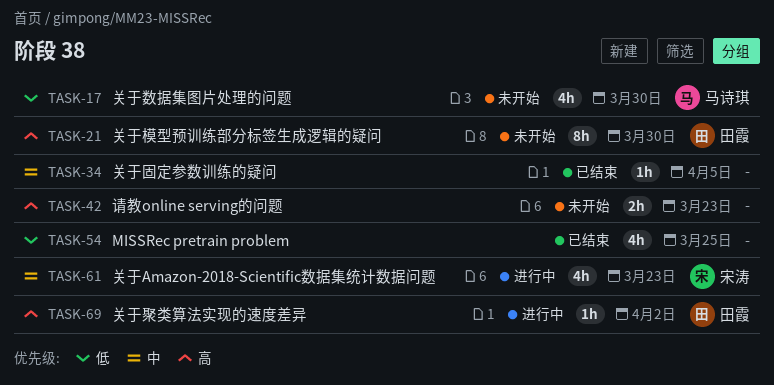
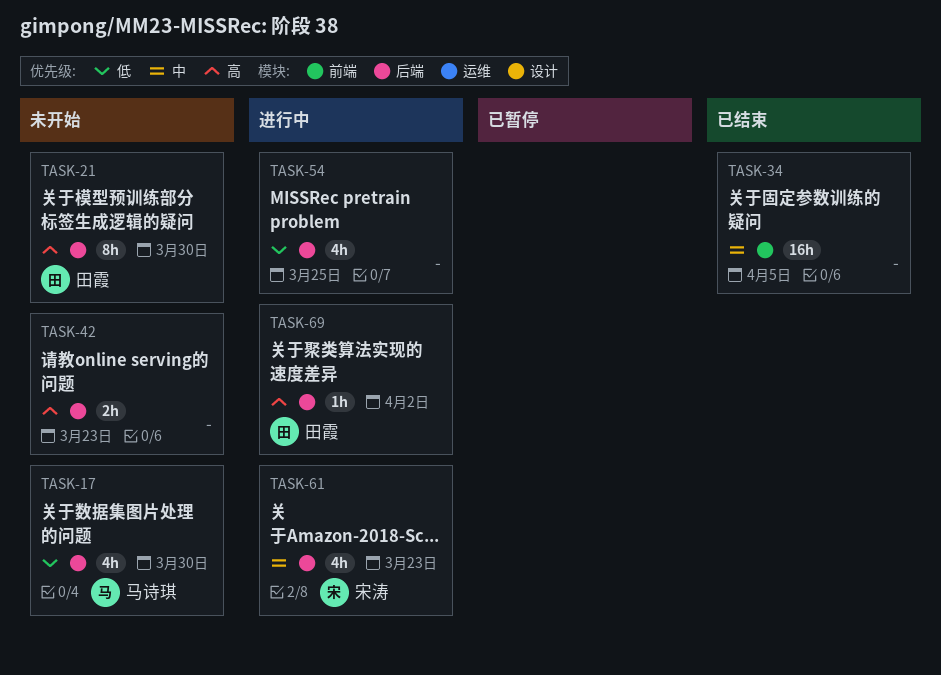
TASK-34, estimate: 1h -> 16h
TASK-54, status: 已结束 -> 进行中

